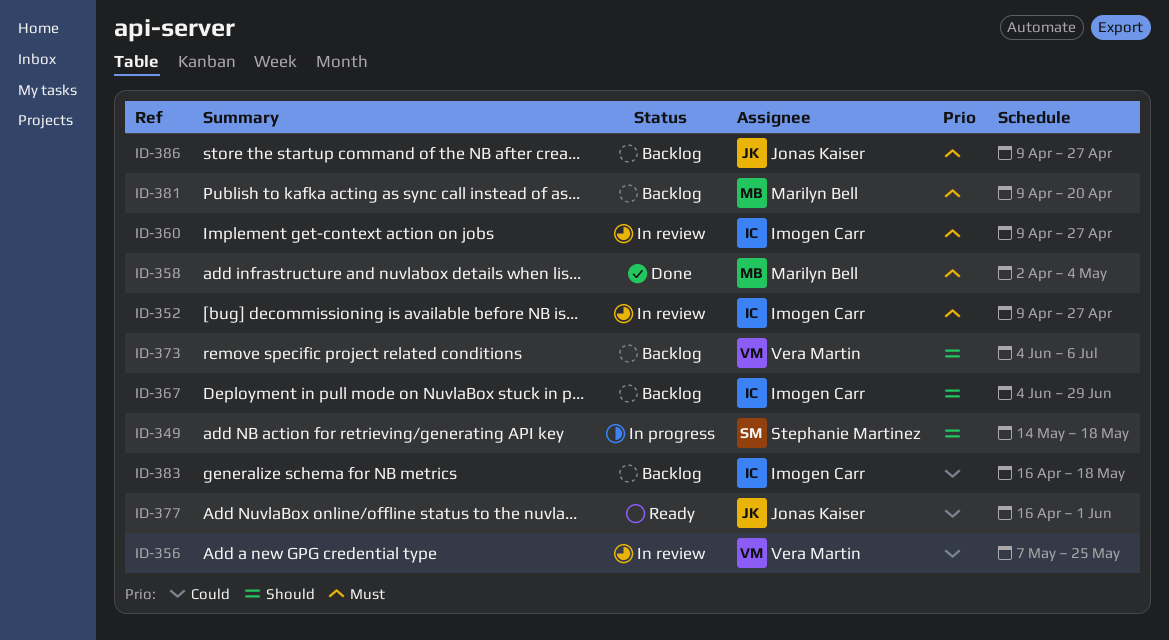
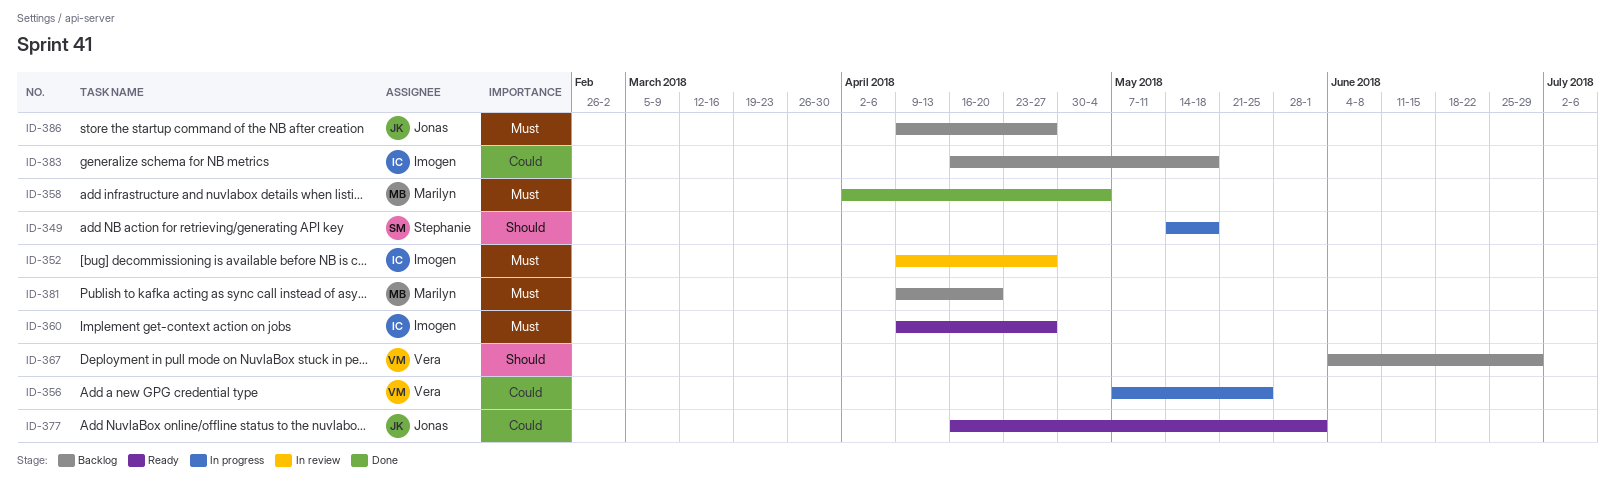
ID-356, status: In review -> In progress
ID-360, status: In review -> Ready
ID-367, owner: Imogen Carr -> Vera Martin
ID-373: present -> none

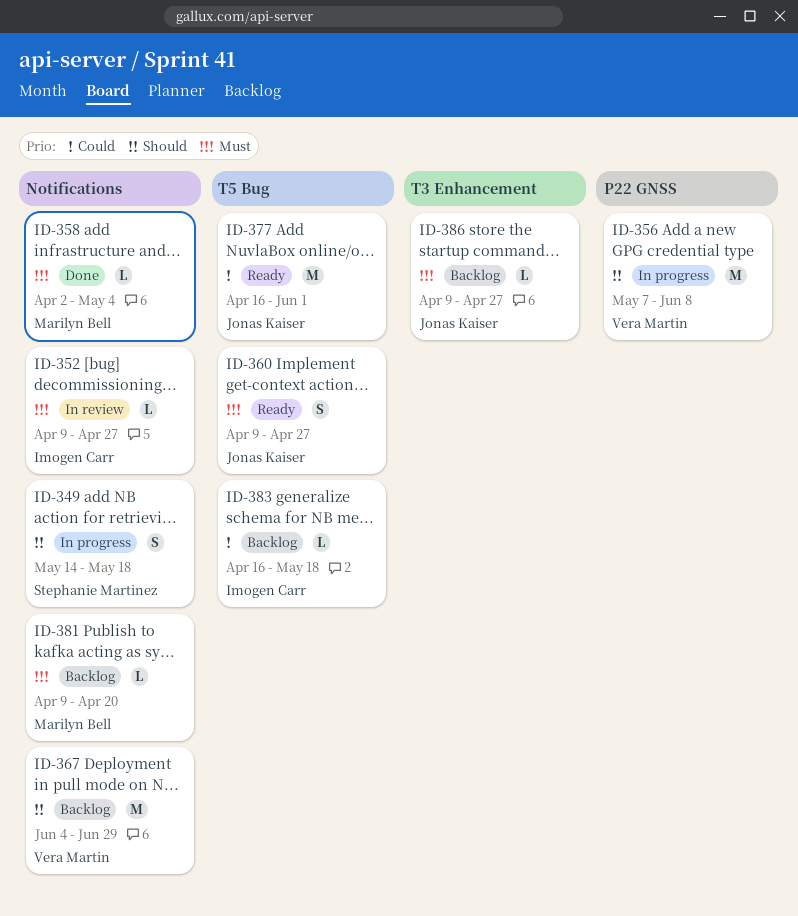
ID-356, priority: Could -> Should
ID-356, due: May 25 -> Jun 8
ID-360, owner: Imogen Carr -> Jonas Kaiser

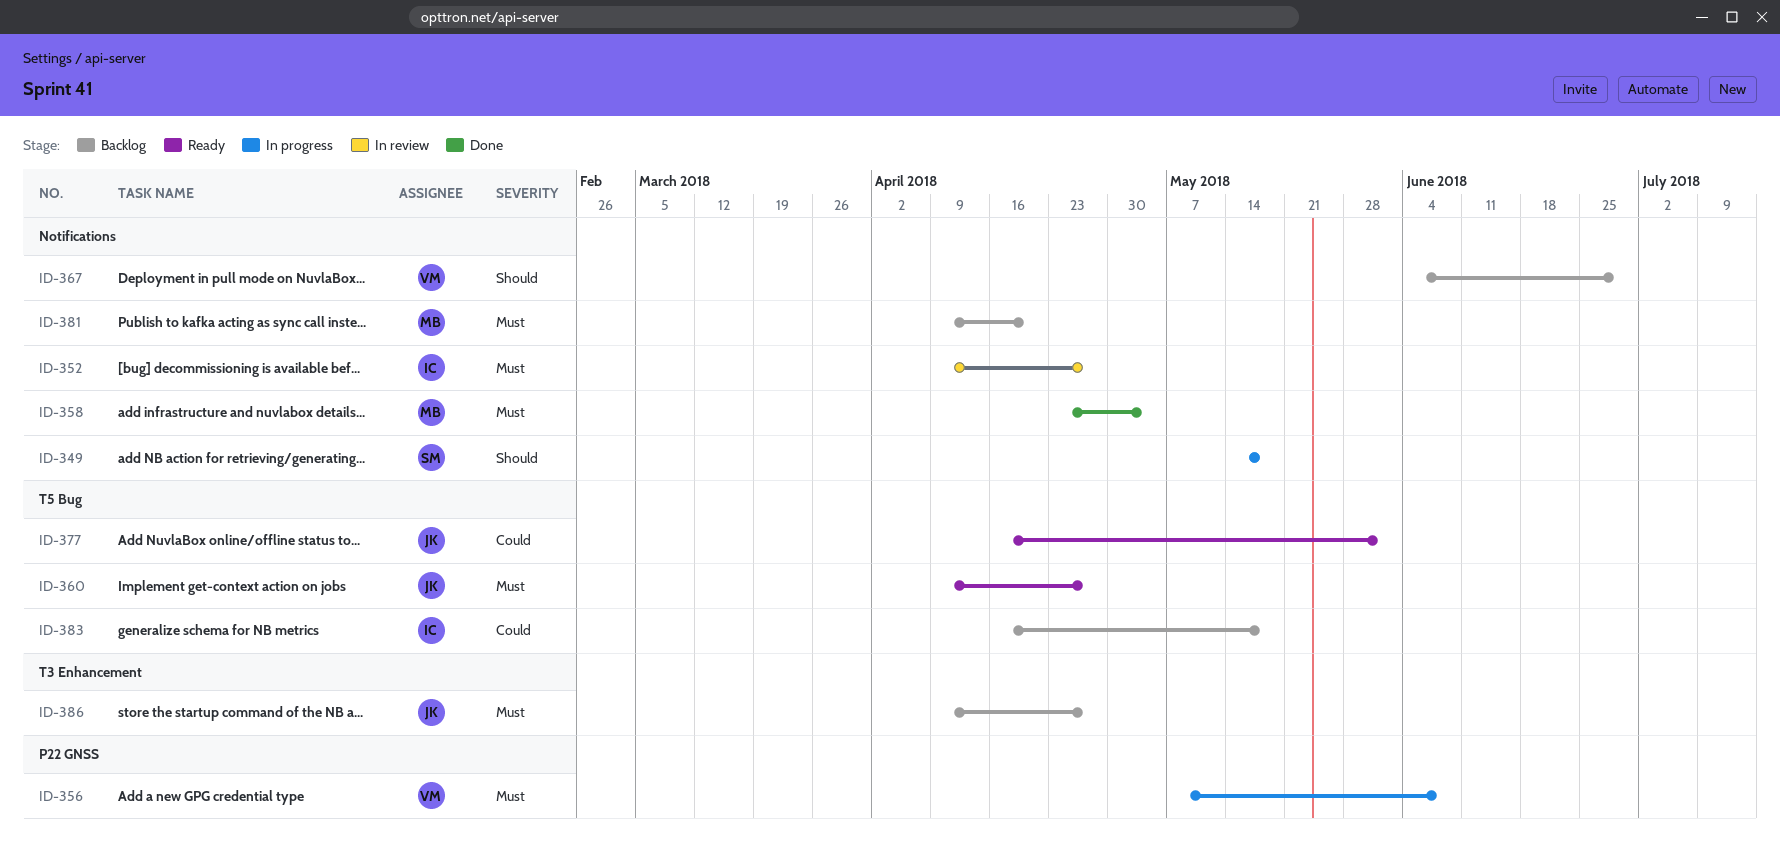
ID-356, priority: Should -> Must
ID-358, start: Apr 2 -> Apr 23

